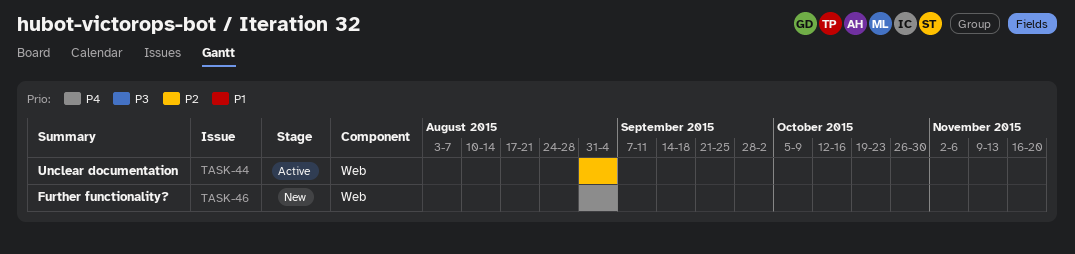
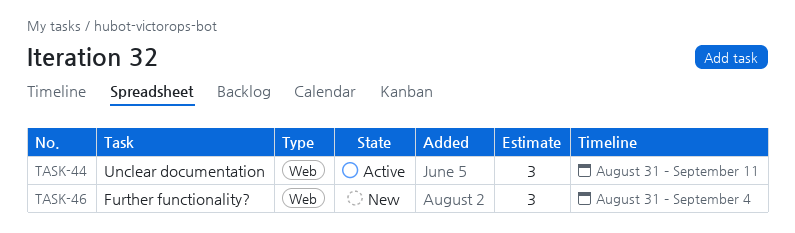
TASK-44, due: Sep 4 -> Sep 11

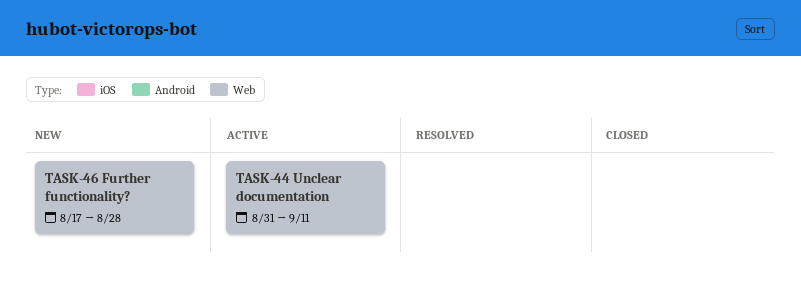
TASK-46, start: Aug 31 -> Aug 17
TASK-46, due: Sep 4 -> Aug 28

